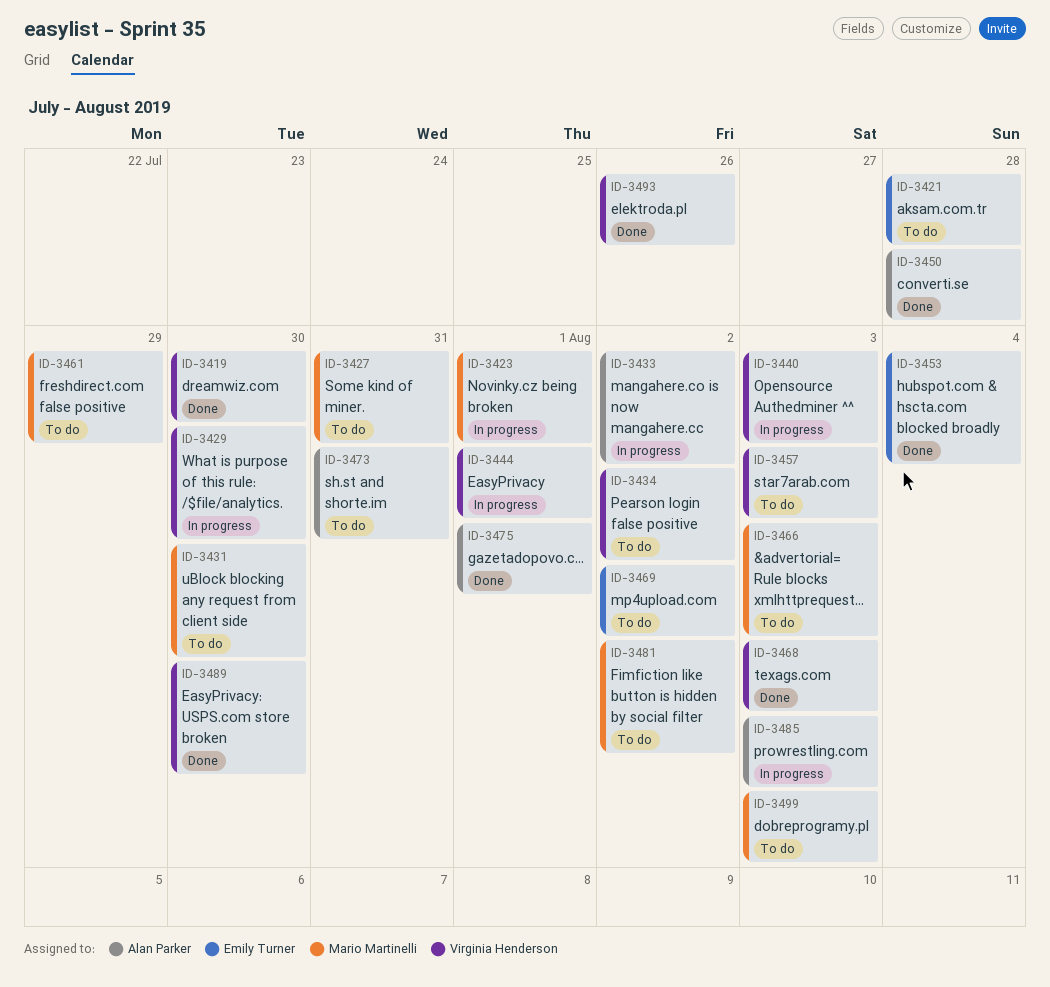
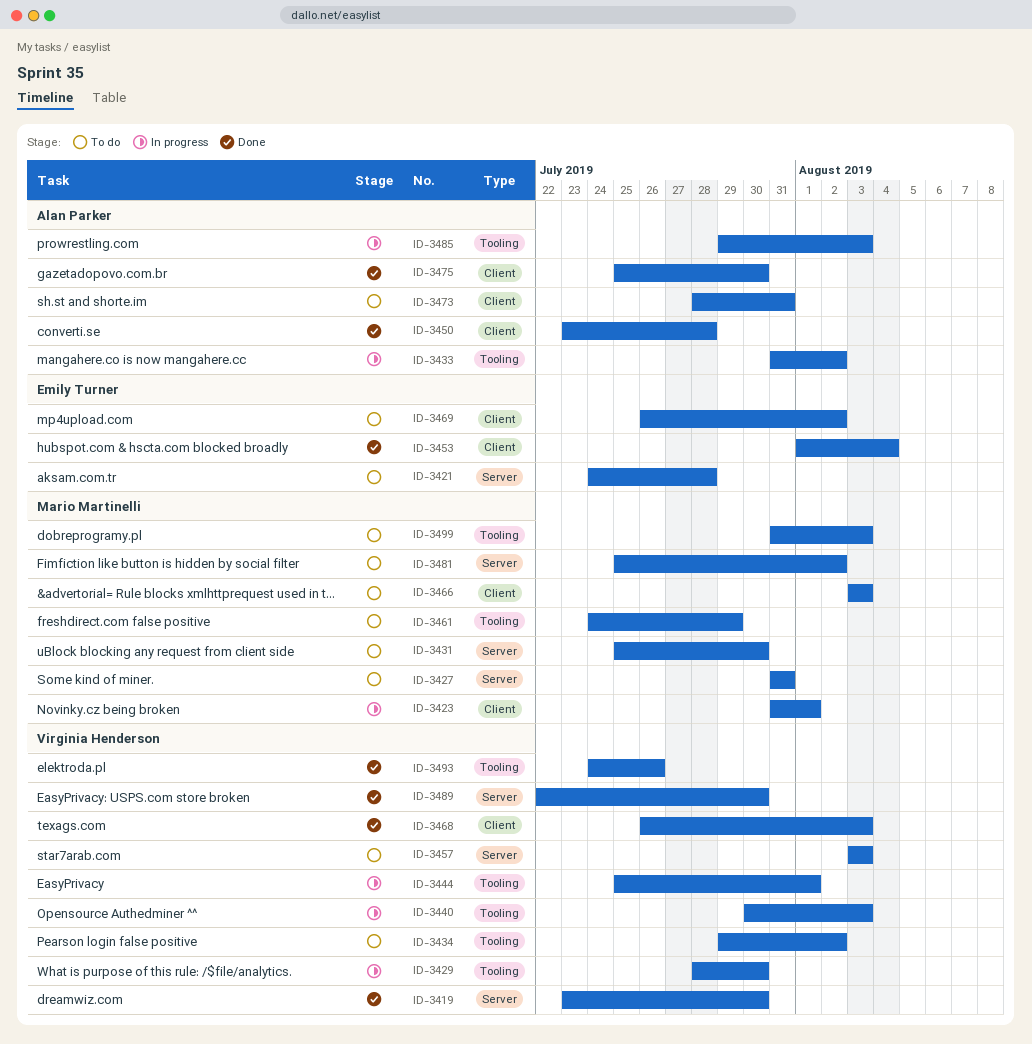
ID-3475, due: Aug 1 -> Jul 30

